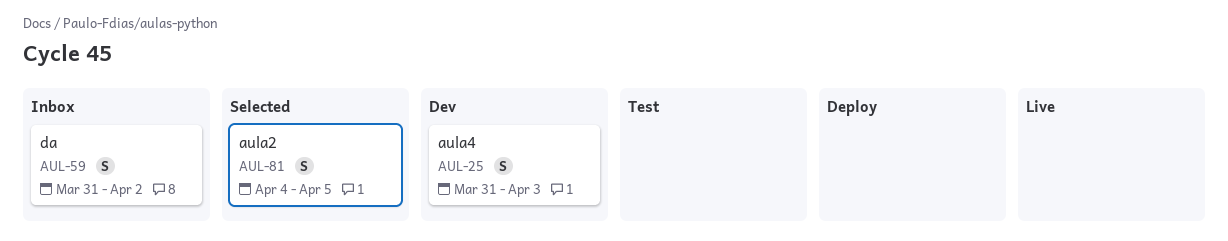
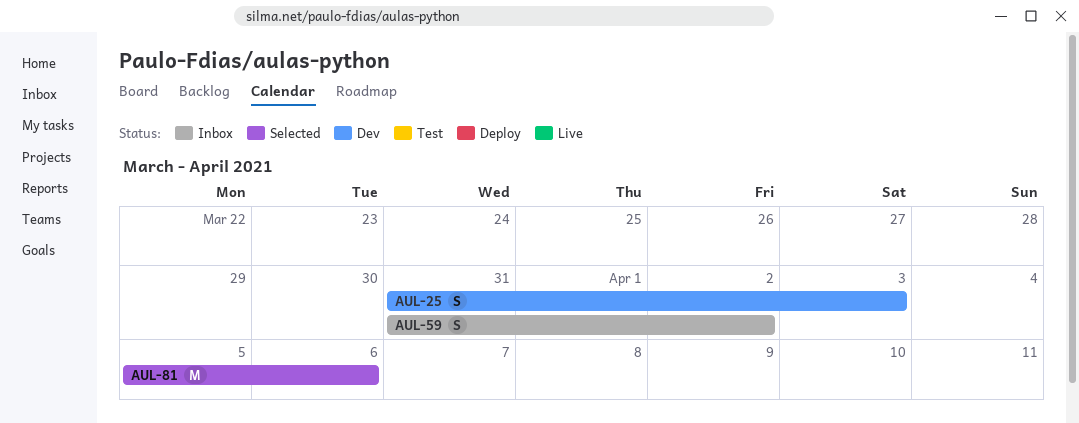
AUL-81, estimate: S -> M
AUL-81, start: Apr 4 -> Apr 5
AUL-81, due: Apr 5 -> Apr 6

